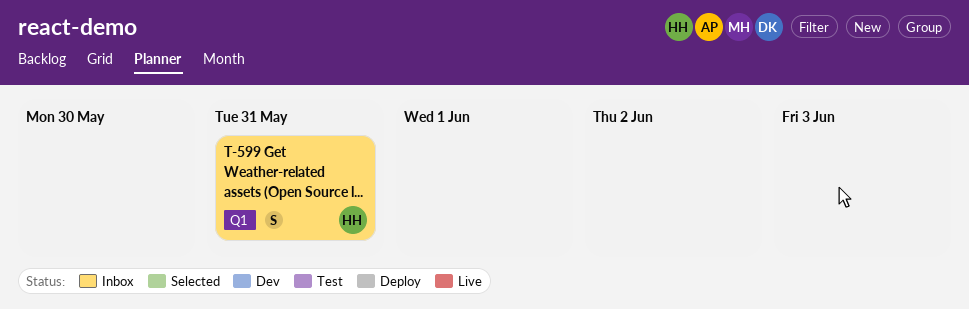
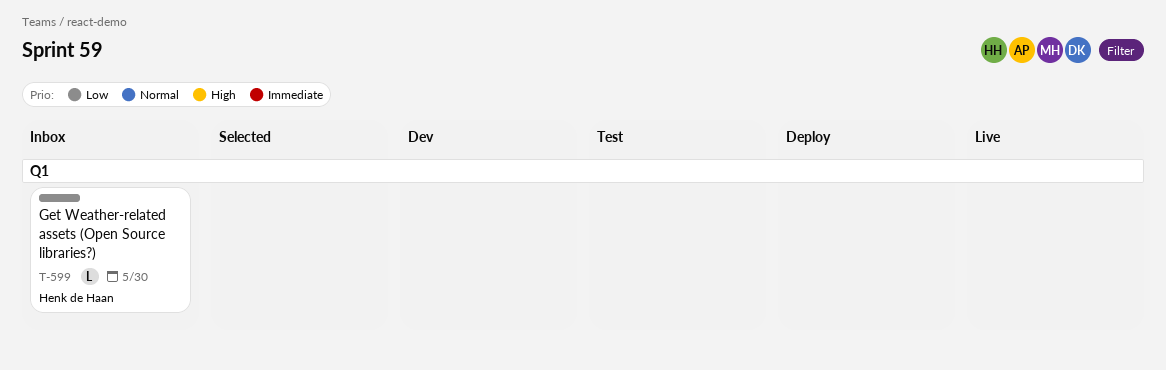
T-599, estimate: S -> L
T-599, due: May 31 -> May 30

